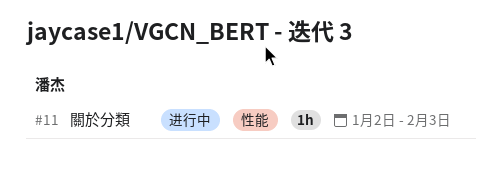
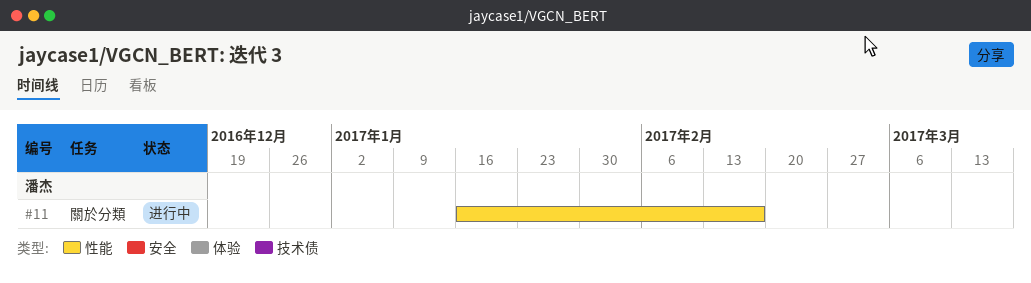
#11, start: Jan 2 -> Jan 16
#11, due: Feb 3 -> Feb 17

